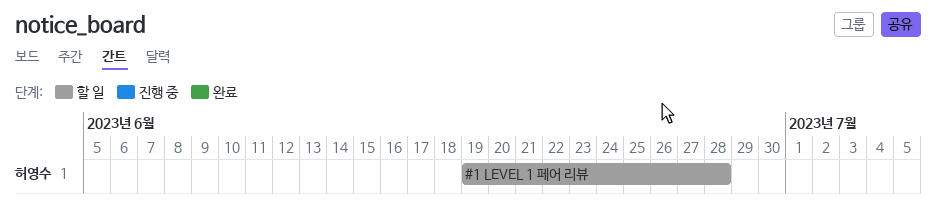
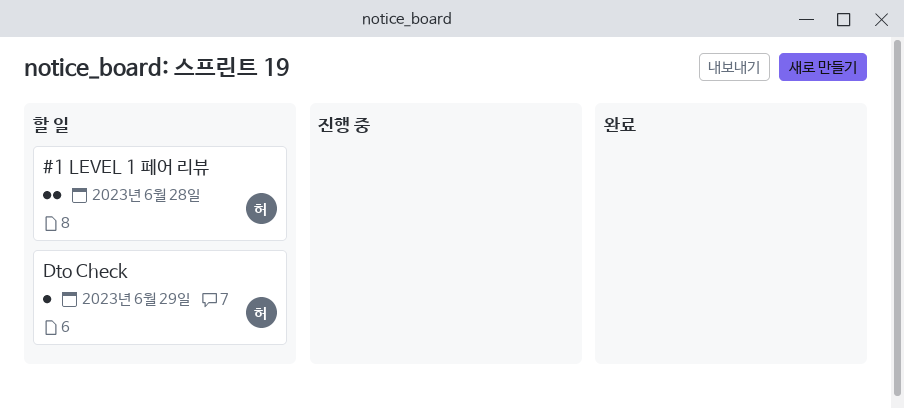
Dto Check: none -> present

